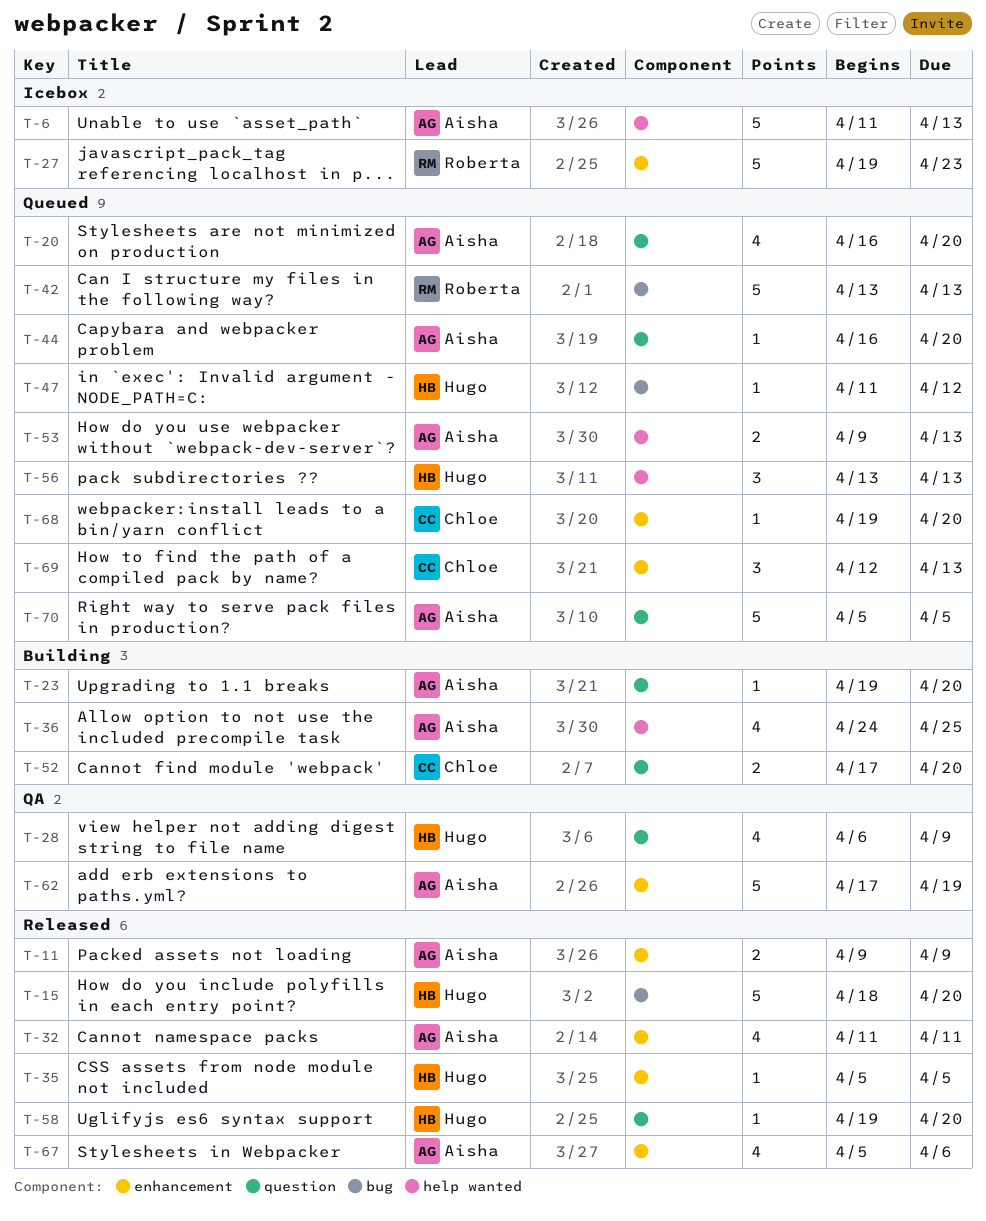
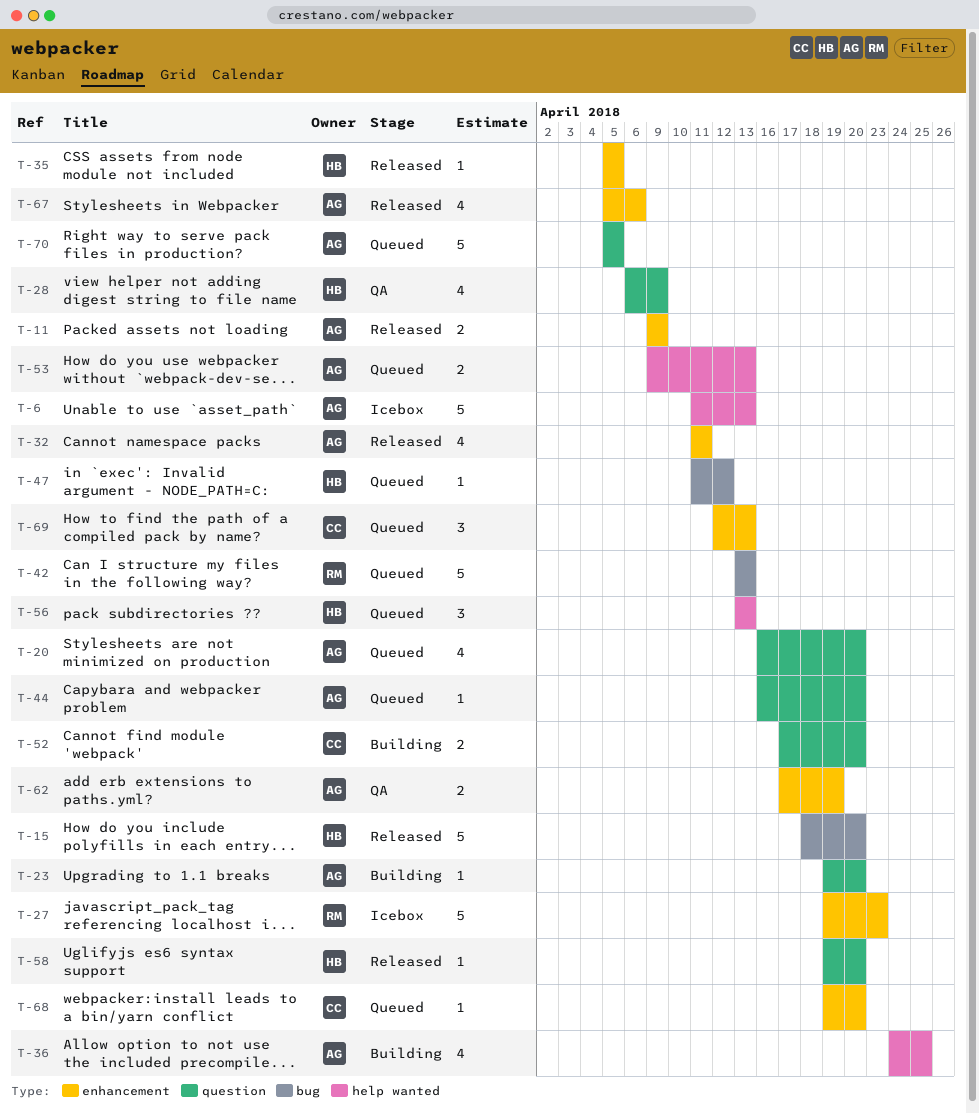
T-62, estimate: 5 -> 2

